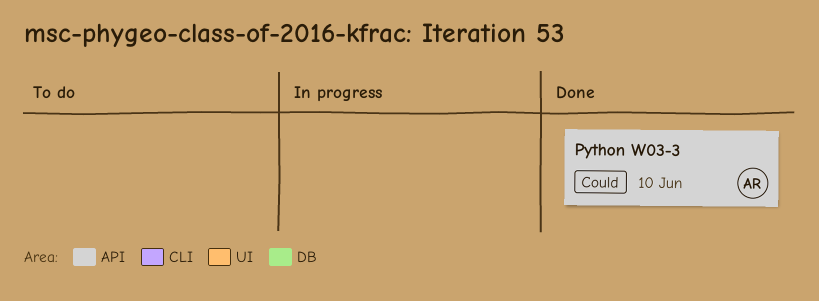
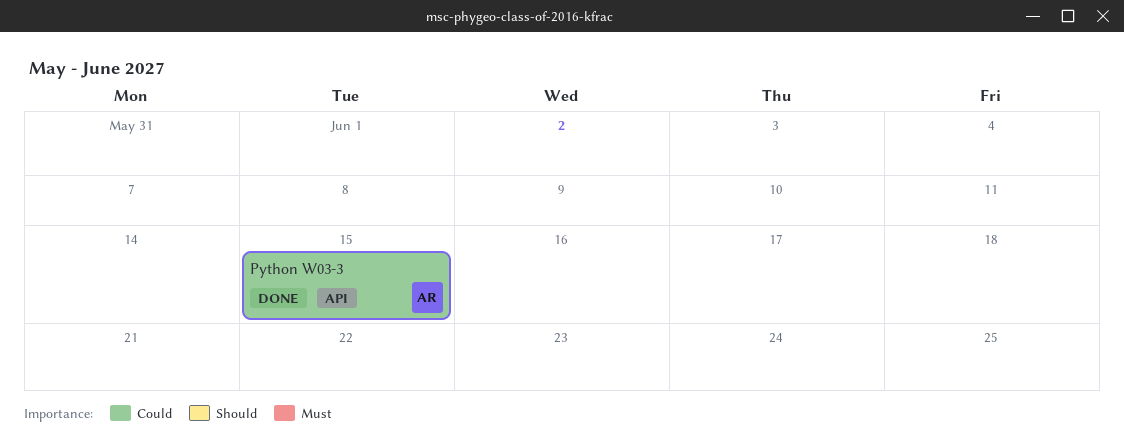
Python W03-3, due: Jun 10 -> Jun 15

